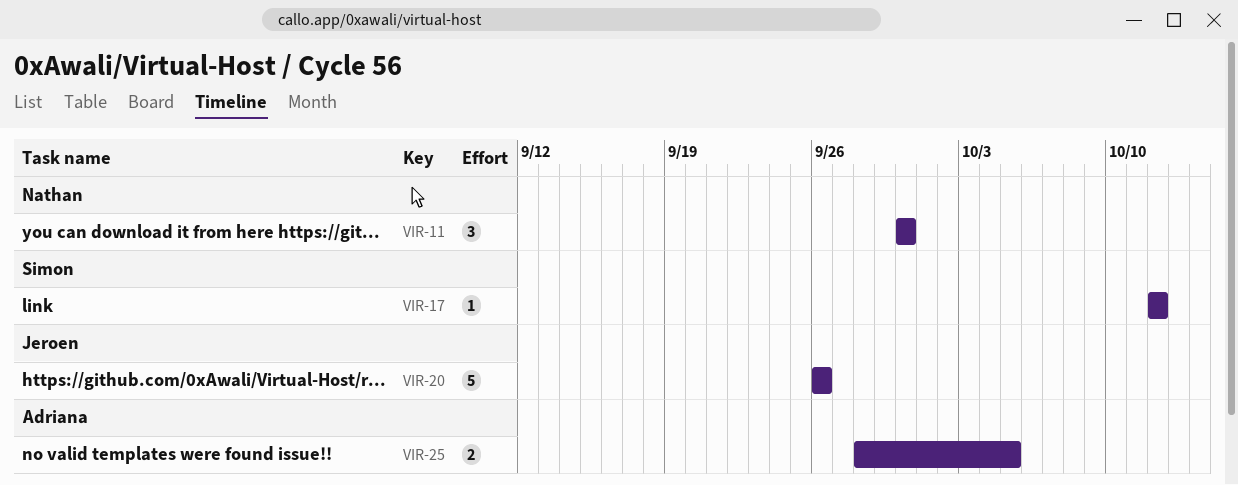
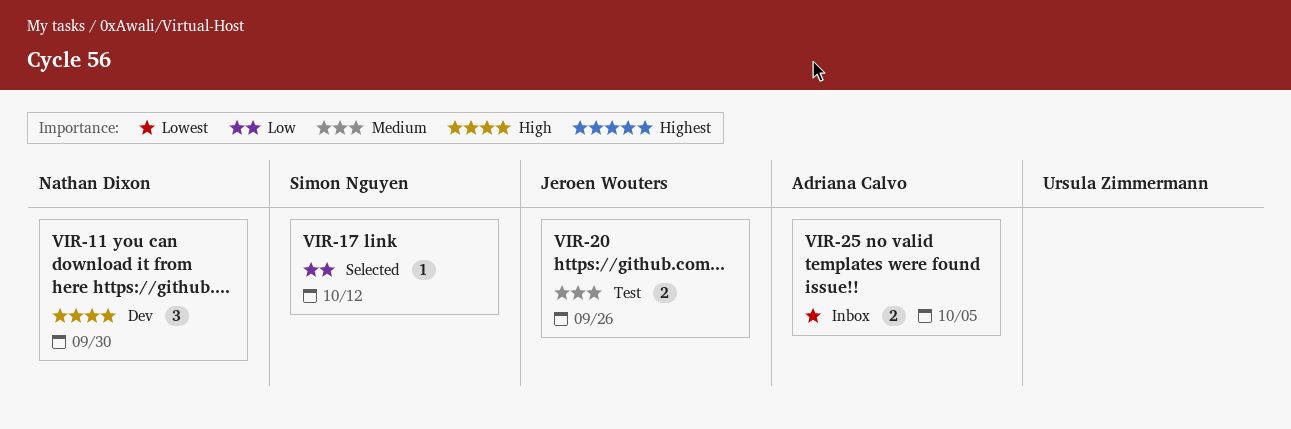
VIR-20, estimate: 5 -> 2

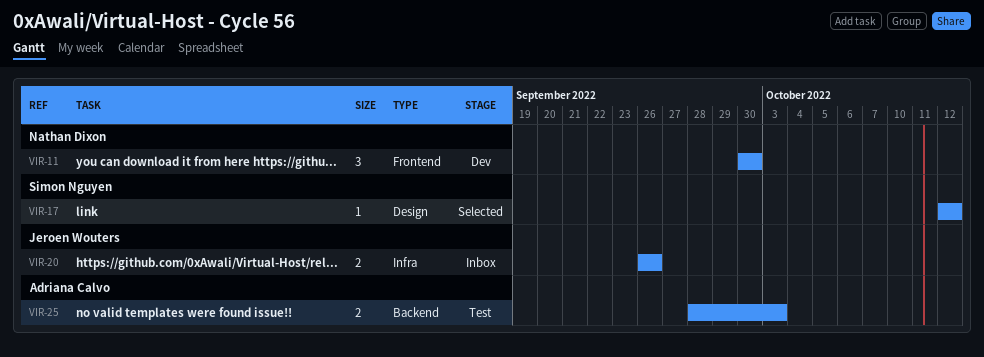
VIR-20, status: Test -> Inbox
VIR-25, status: Inbox -> Test
VIR-25, due: Oct 5 -> Oct 3

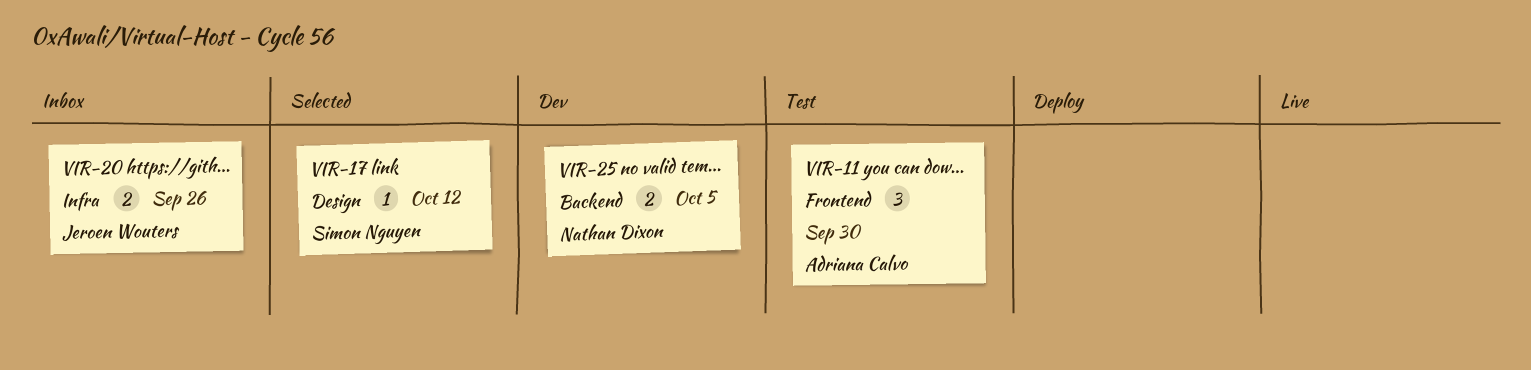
VIR-11, status: Dev -> Test
VIR-11, owner: Nathan Dixon -> Adriana Calvo
VIR-25, status: Test -> Dev
VIR-25, owner: Adriana Calvo -> Nathan Dixon
VIR-25, due: Oct 3 -> Oct 5

